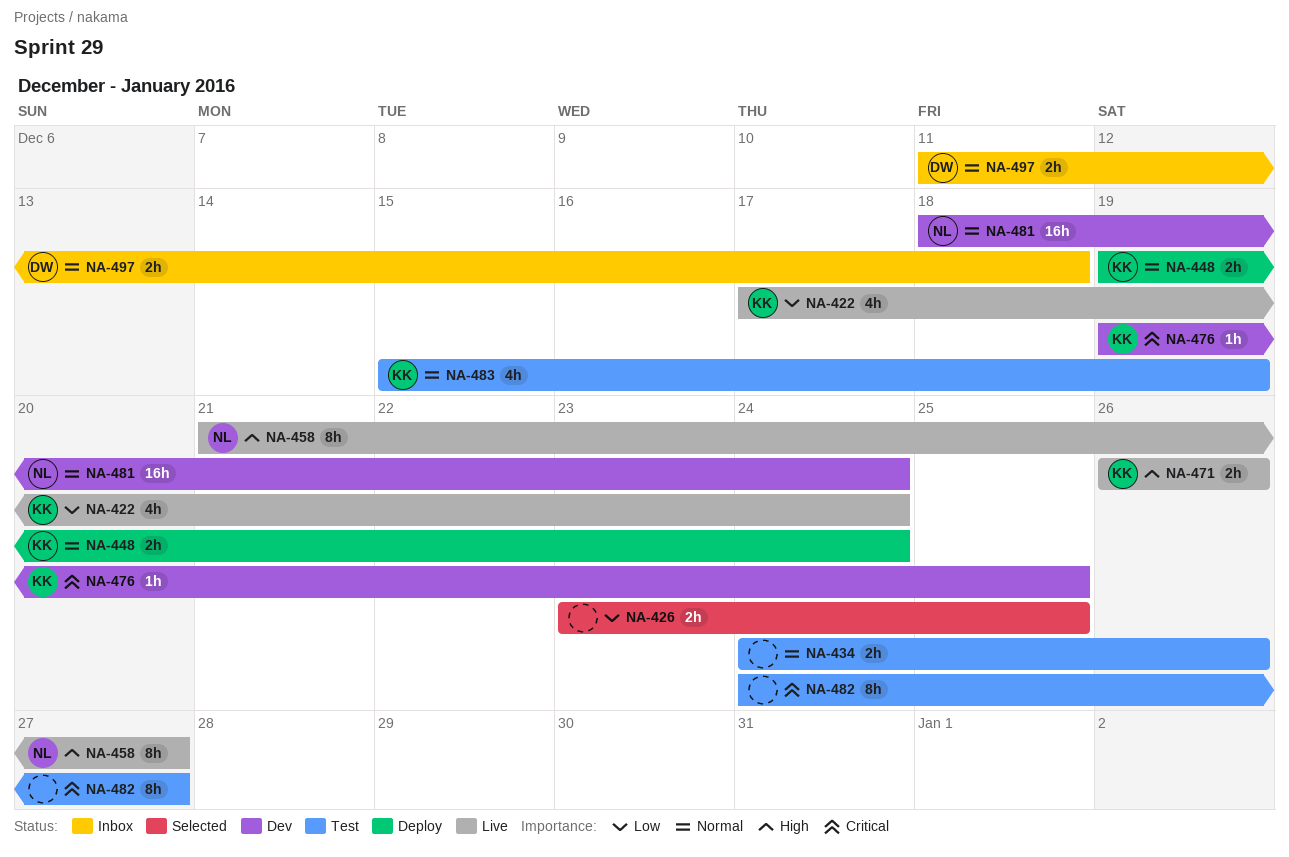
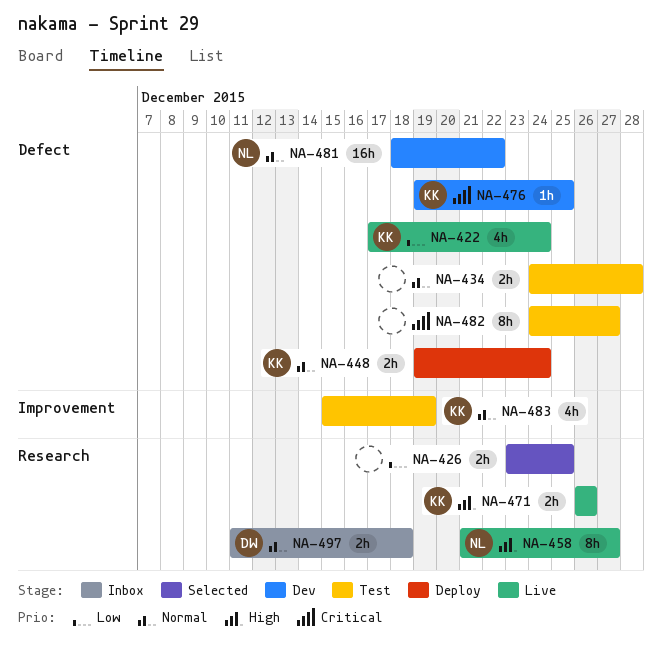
NA-434, due: Dec 26 -> Dec 28
NA-481, due: Dec 24 -> Dec 22

